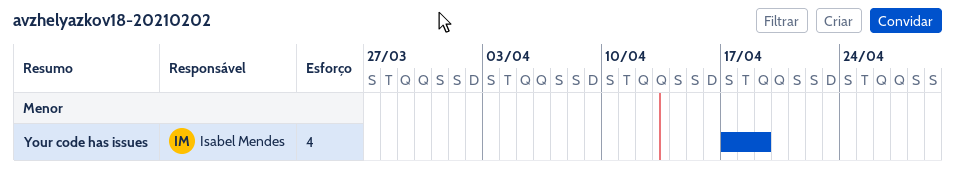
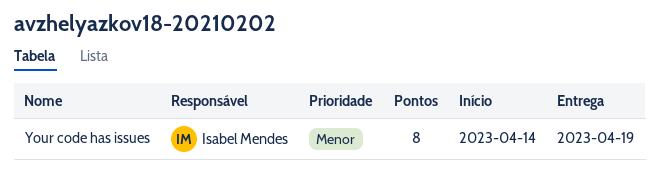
Your code has issues, estimate: 4 -> 8
Your code has issues, start: Apr 17 -> Apr 14

